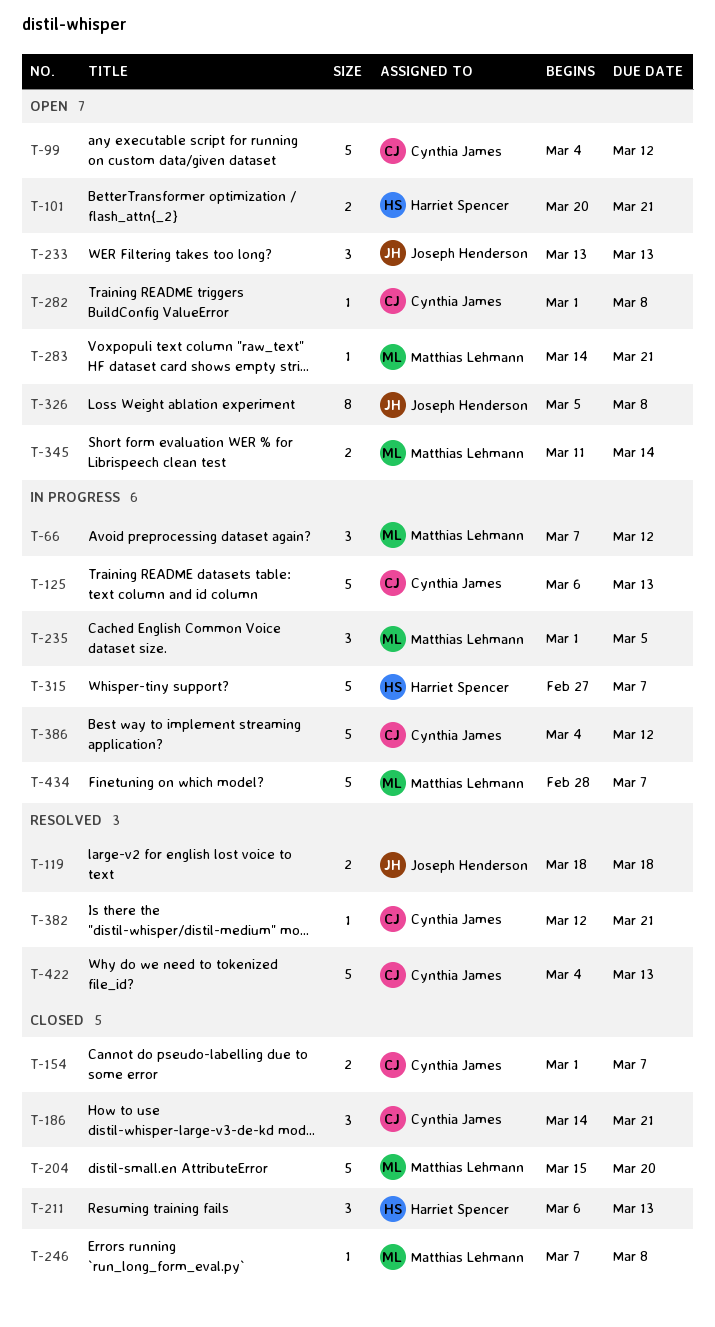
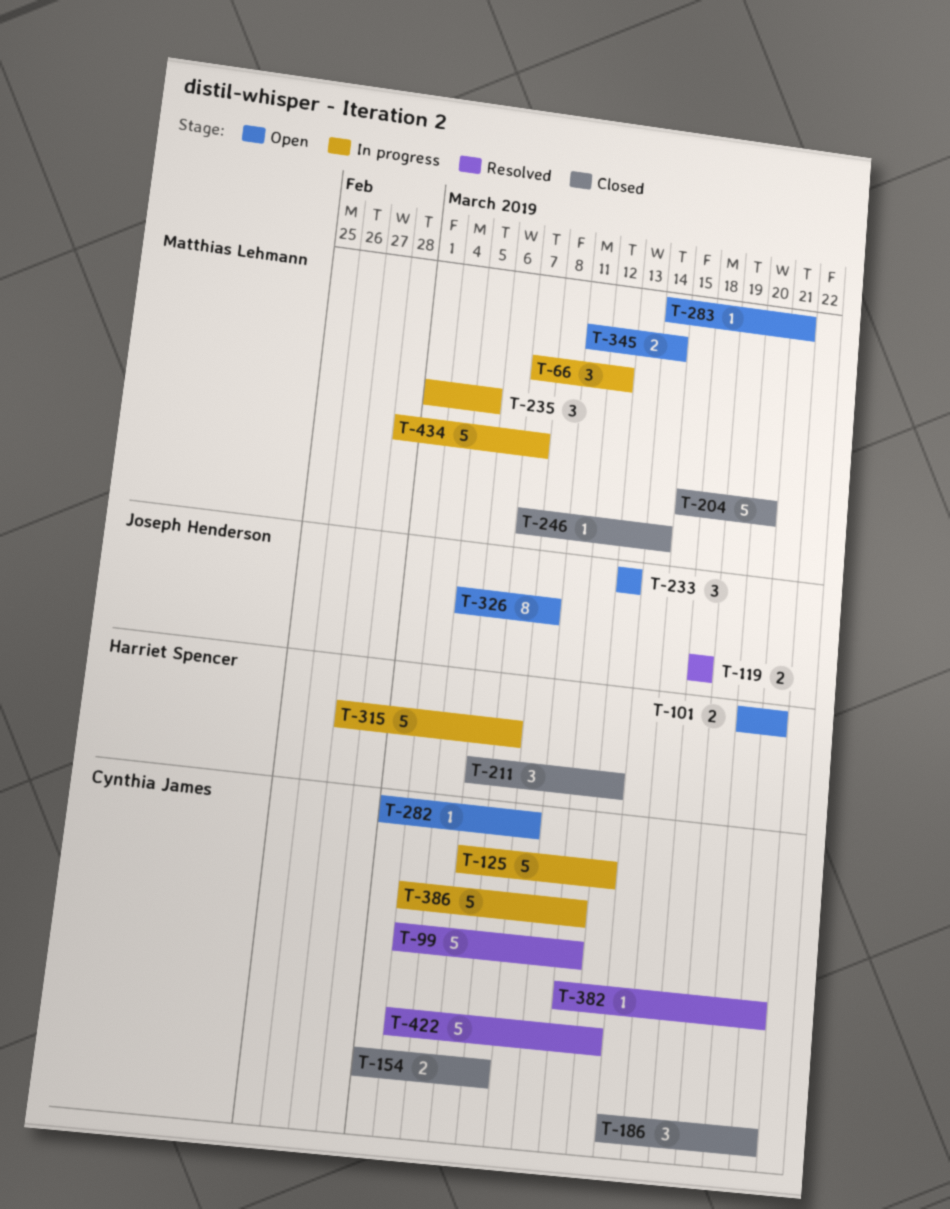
T-99, status: Open -> Resolved
T-246, due: Mar 8 -> Mar 14

